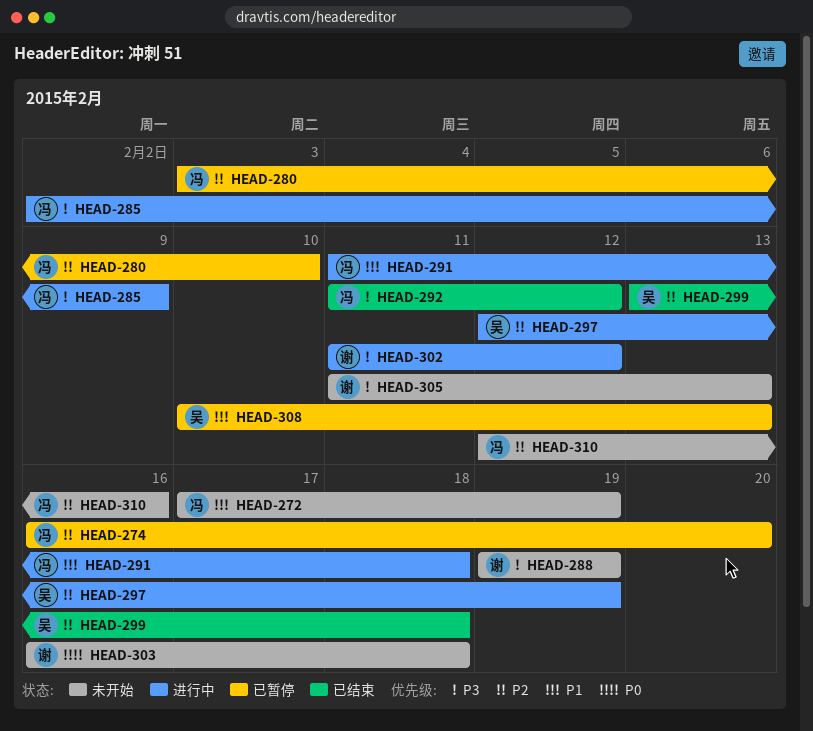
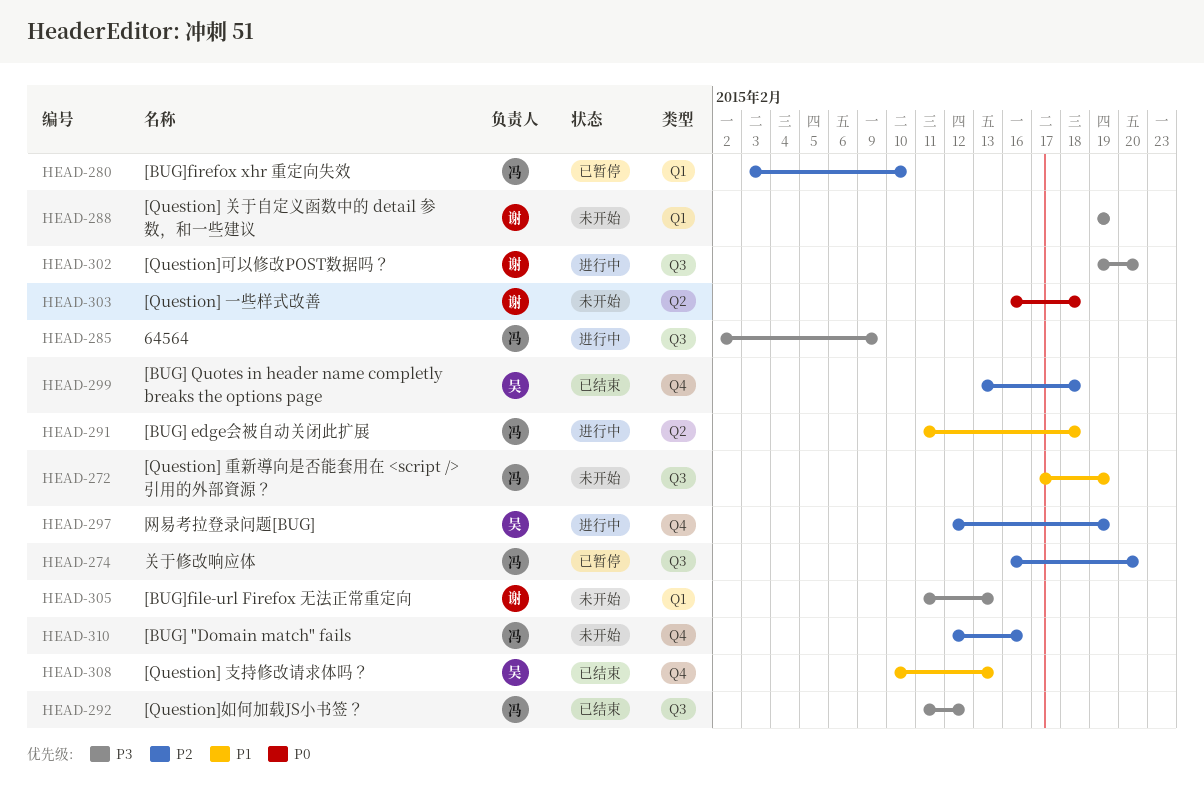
HEAD-302, start: Feb 11 -> Feb 19
HEAD-302, due: Feb 12 -> Feb 20
HEAD-308, status: 已暂停 -> 已结束

